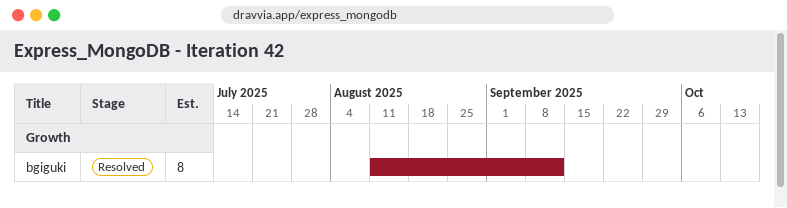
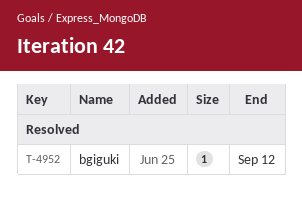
bgiguki, estimate: 8 -> 1

